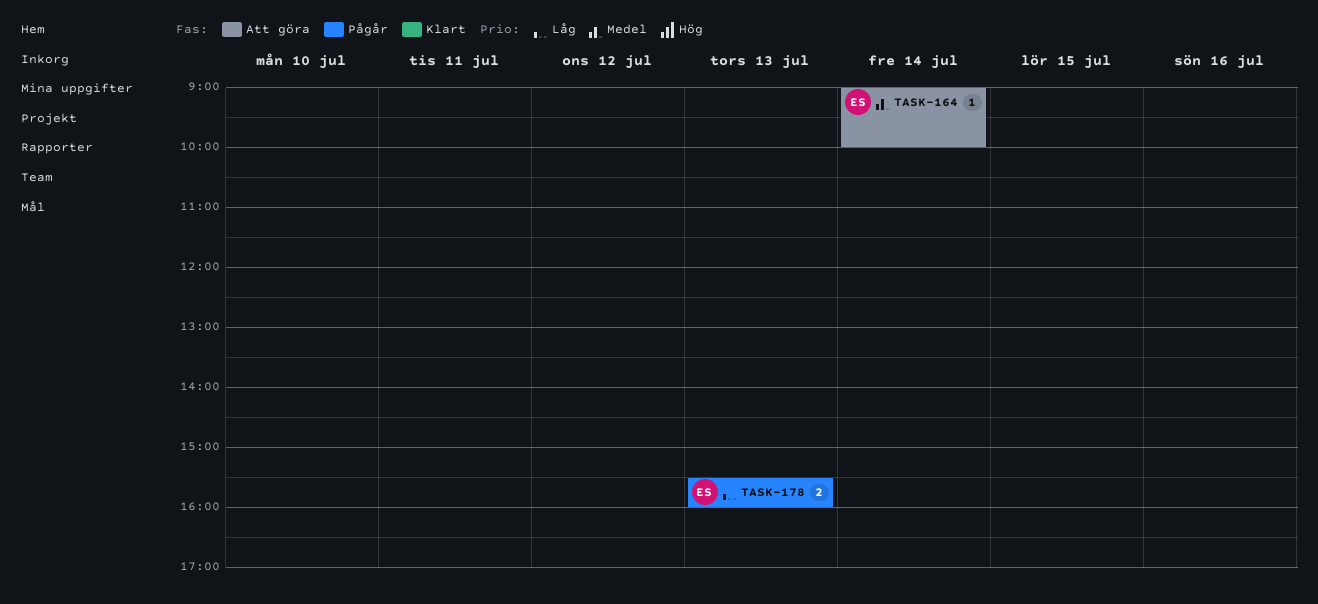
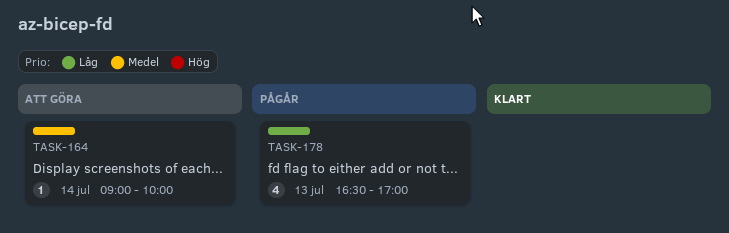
TASK-178, estimate: 2 -> 4
TASK-178, begins: 15:30 -> 16:30
TASK-178, ends: 16:00 -> 17:00

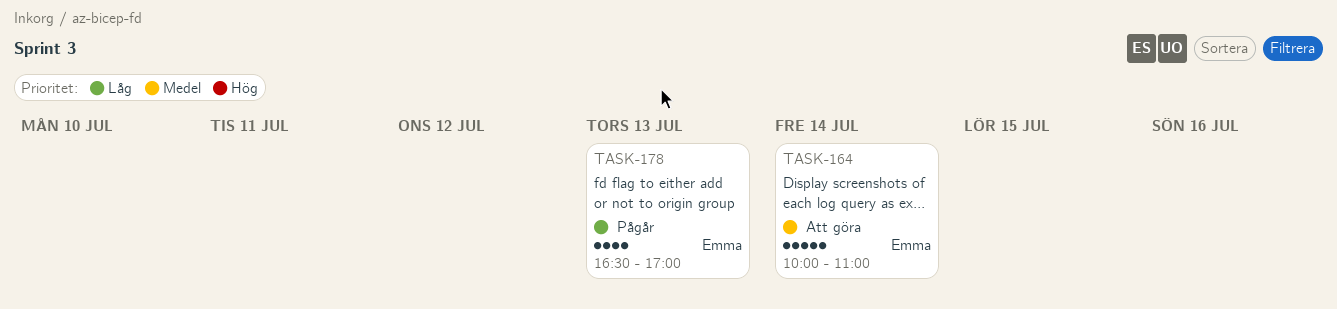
TASK-164, estimate: 1 -> 5
TASK-164, begins: 09:00 -> 10:00
TASK-164, ends: 10:00 -> 11:00

